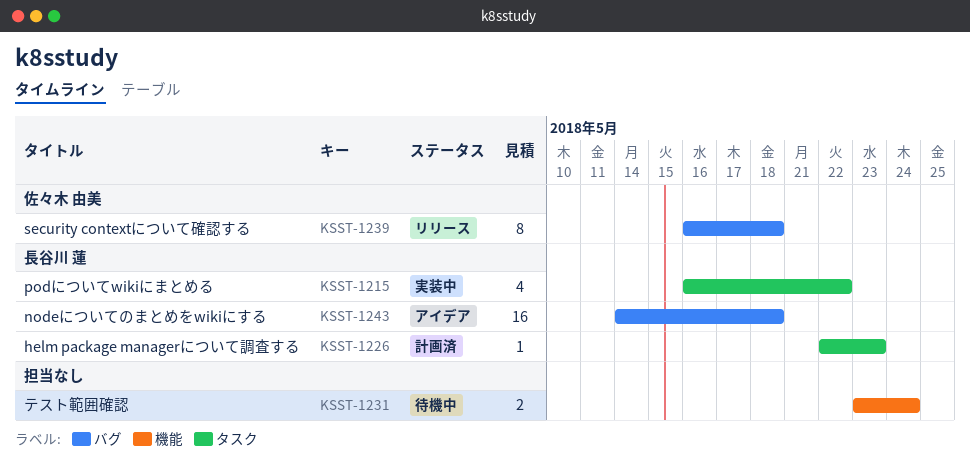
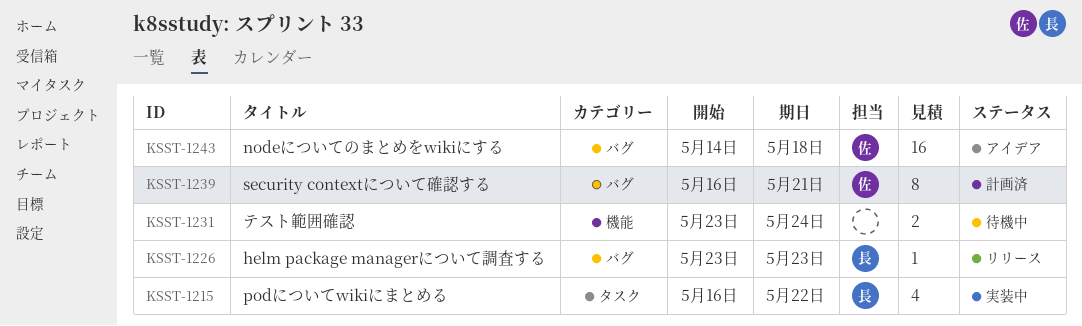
KSST-1226, status: 計画済 -> リリース
KSST-1226, label: タスク -> バグ
KSST-1226, start: May 22 -> May 23
KSST-1239, status: リリース -> 計画済
KSST-1239, due: May 18 -> May 21
KSST-1243, owner: 長谷川 蓮 -> 佐々木 由美

